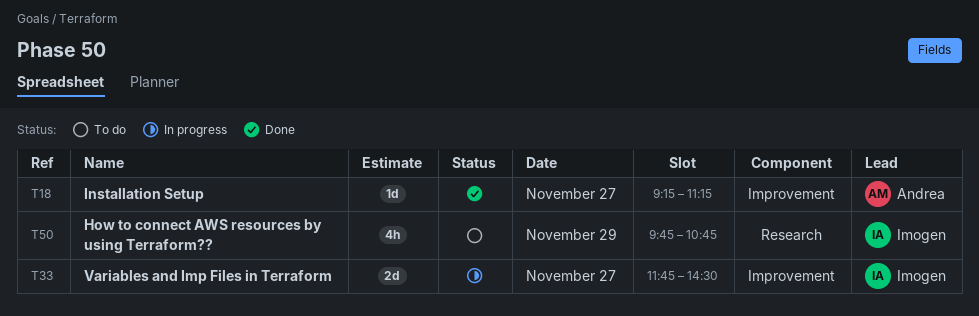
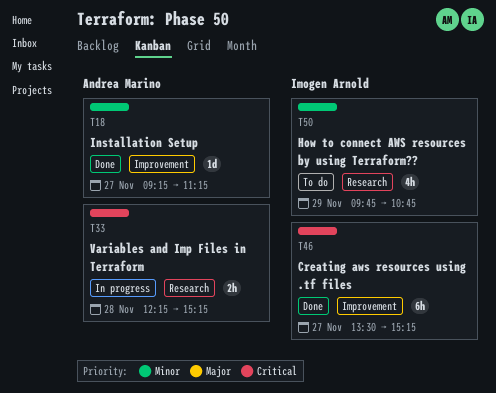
T33, owner: Imogen Arnold -> Andrea Marino
T33, label: Improvement -> Research
T33, estimate: 2d -> 2h
T33, day: Nov 27 -> Nov 28
T33, begins: 11:45 -> 12:15
T33, ends: 14:30 -> 15:15
T46: none -> present

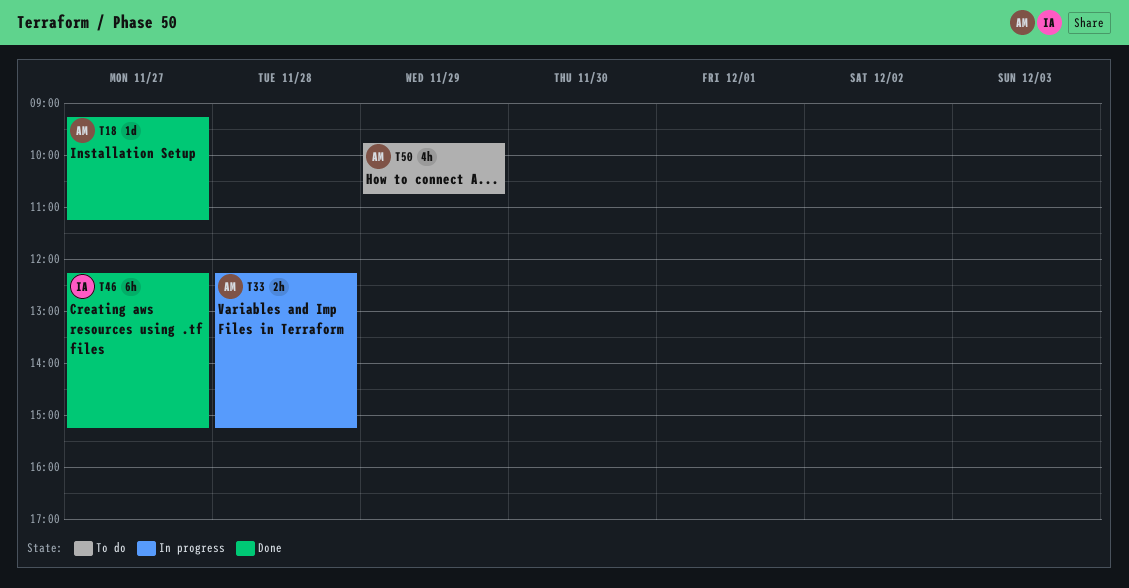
T46, begins: 13:30 -> 12:15
T50, owner: Imogen Arnold -> Andrea Marino

